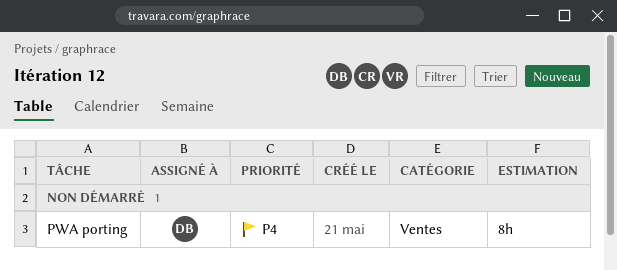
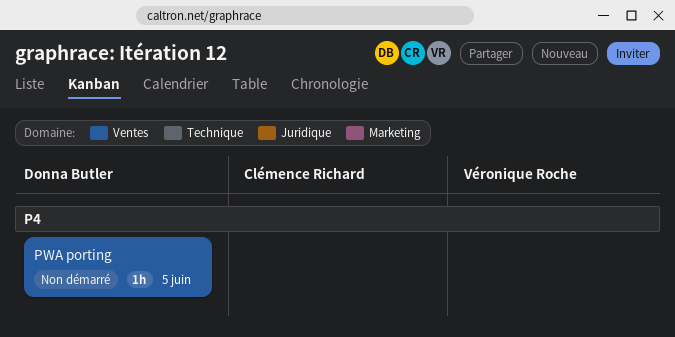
PWA porting, estimate: 8h -> 1h

